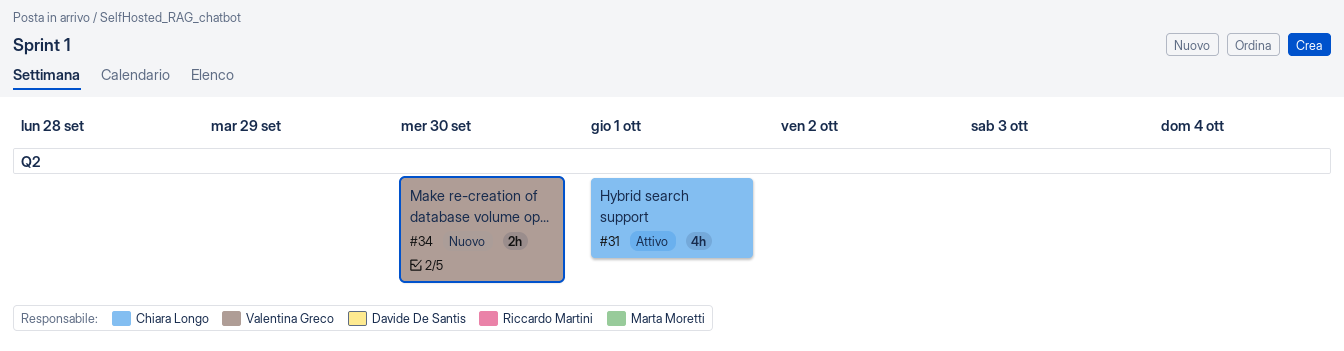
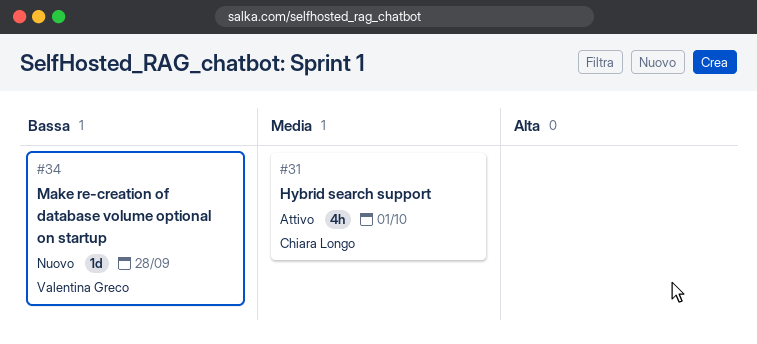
#34, estimate: 2h -> 1d
#34, due: Sep 30 -> Sep 28

